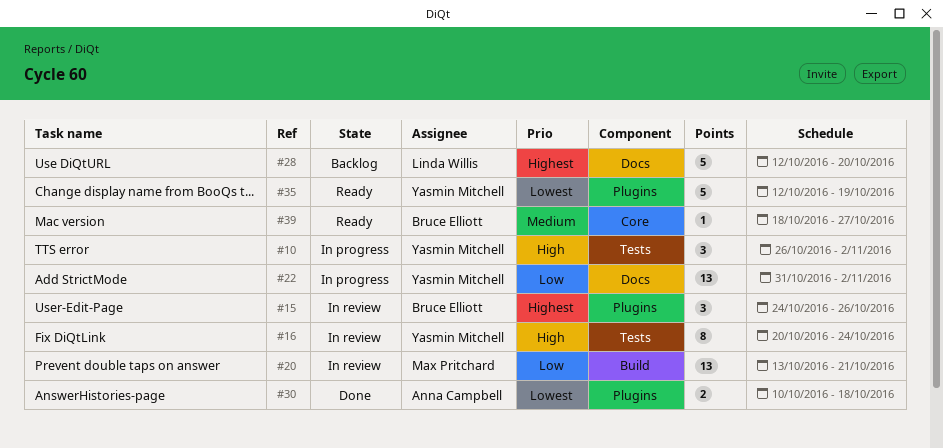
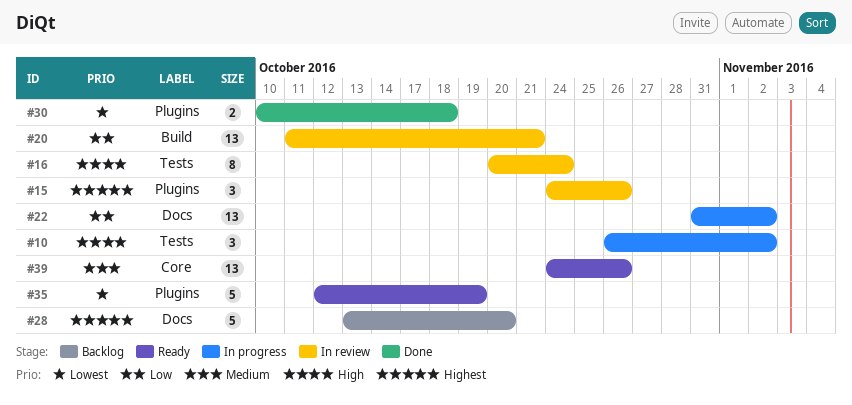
#20, start: Oct 13 -> Oct 11
#28, start: Oct 12 -> Oct 13
#39, estimate: 1 -> 13
#39, start: Oct 18 -> Oct 24
#39, due: Oct 27 -> Oct 26

